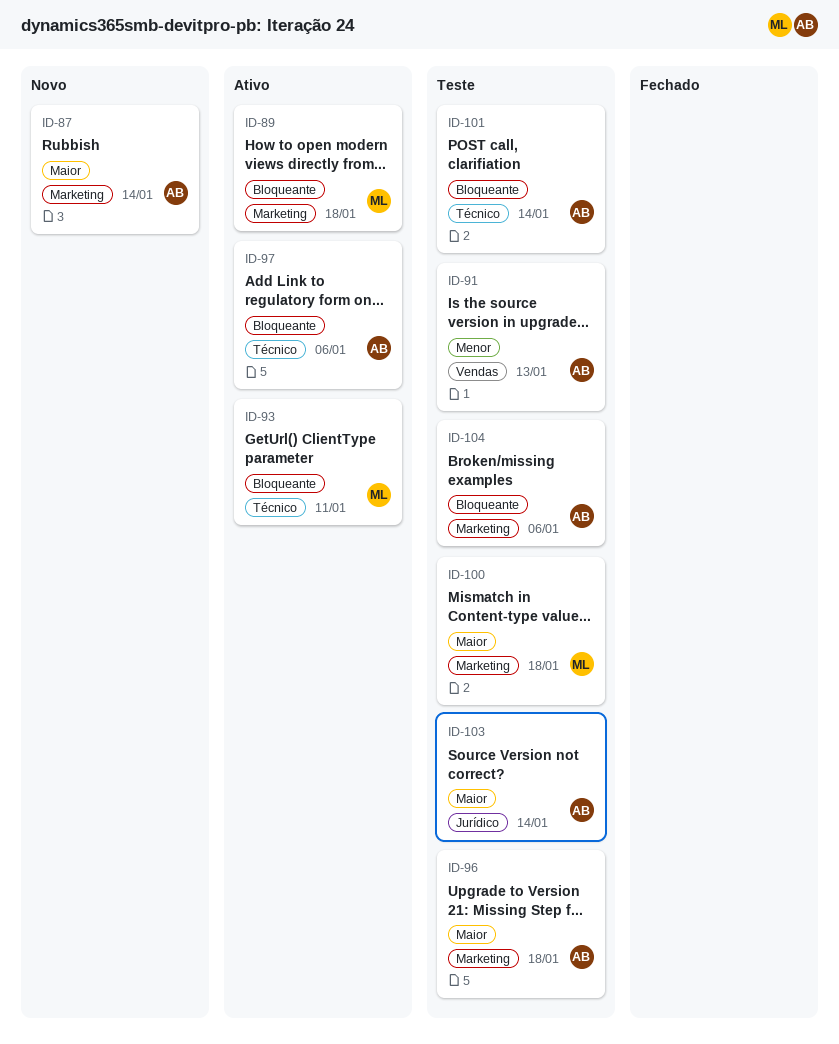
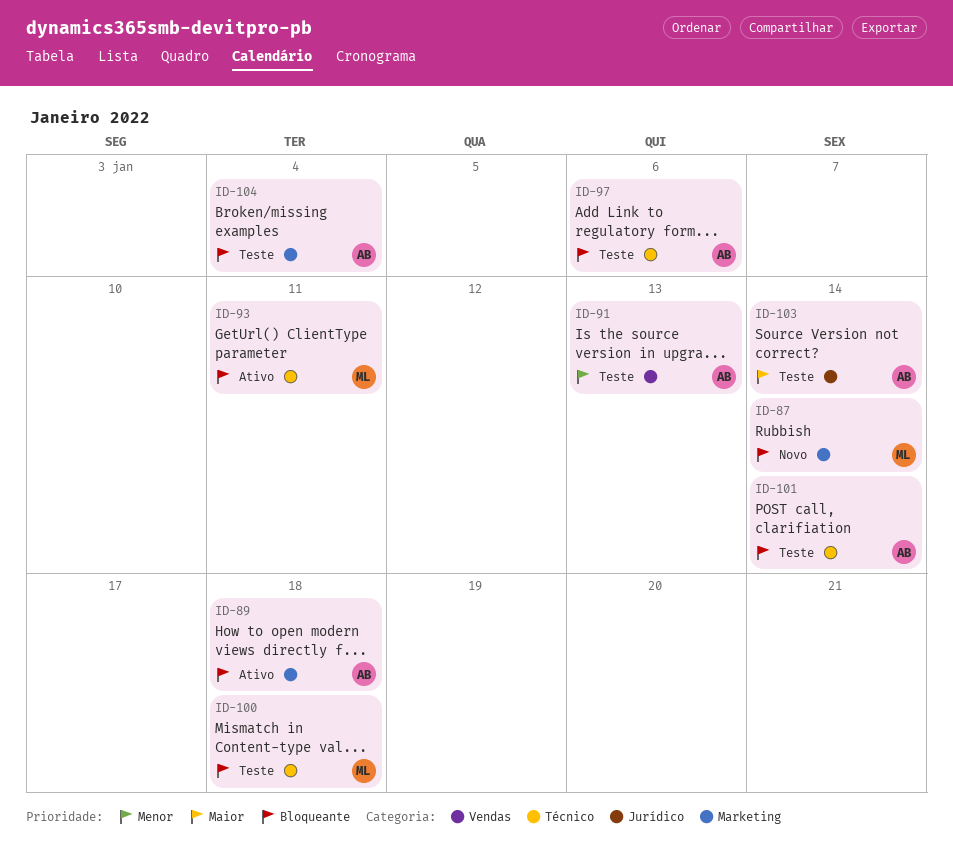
ID-87, owner: AB -> ML
ID-87, priority: Maior -> Bloqueante
ID-89, owner: ML -> AB
ID-96: present -> none
ID-97, status: Ativo -> Teste
ID-100, priority: Maior -> Bloqueante
ID-100, label: Marketing -> Técnico
ID-104, due: Jan 6 -> Jan 4

